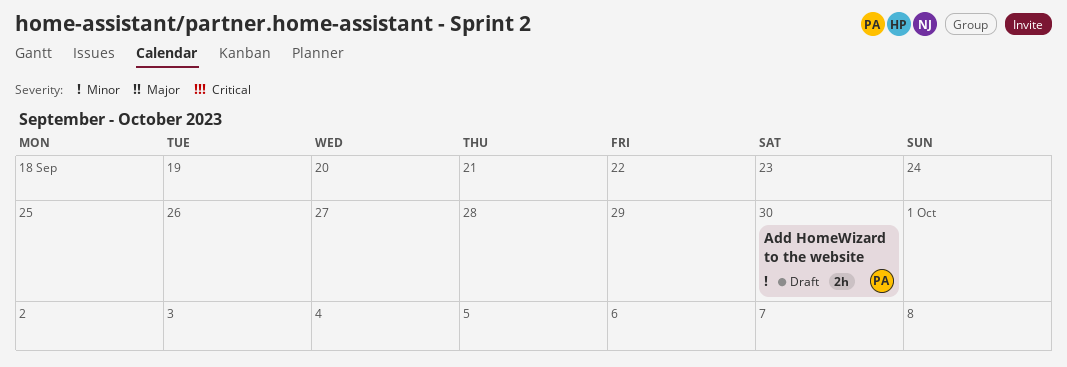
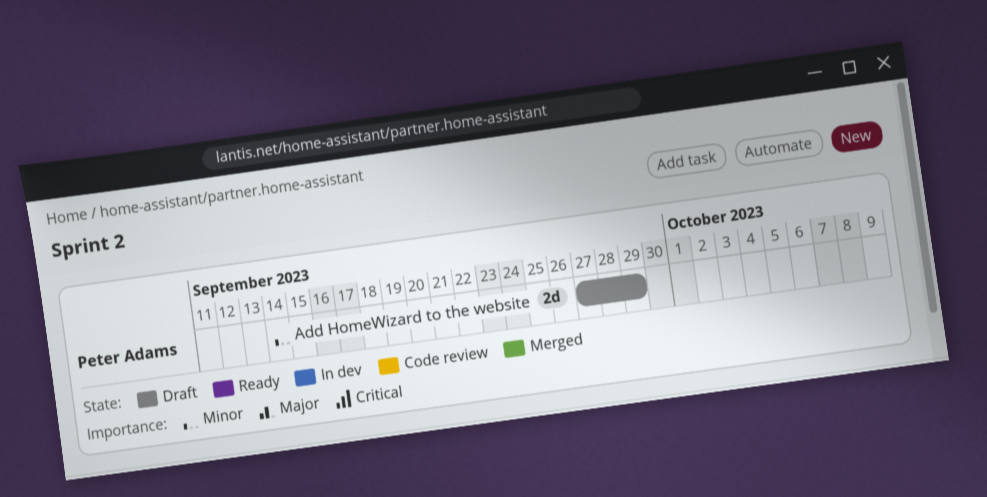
Add HomeWizard to the website, estimate: 2h -> 2d
Add HomeWizard to the website, due: Sep 30 -> Sep 29

